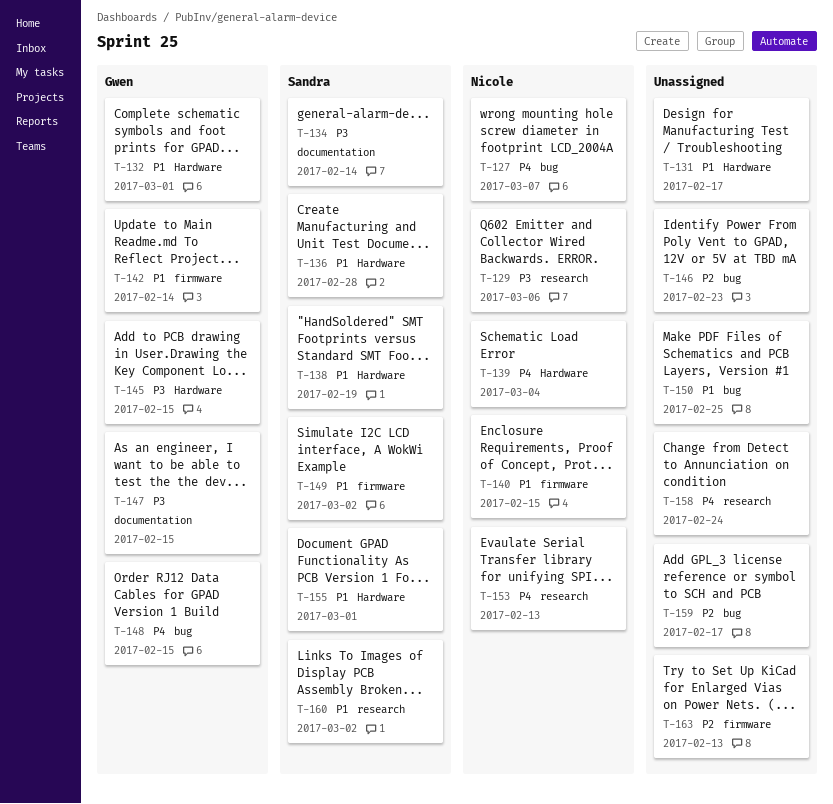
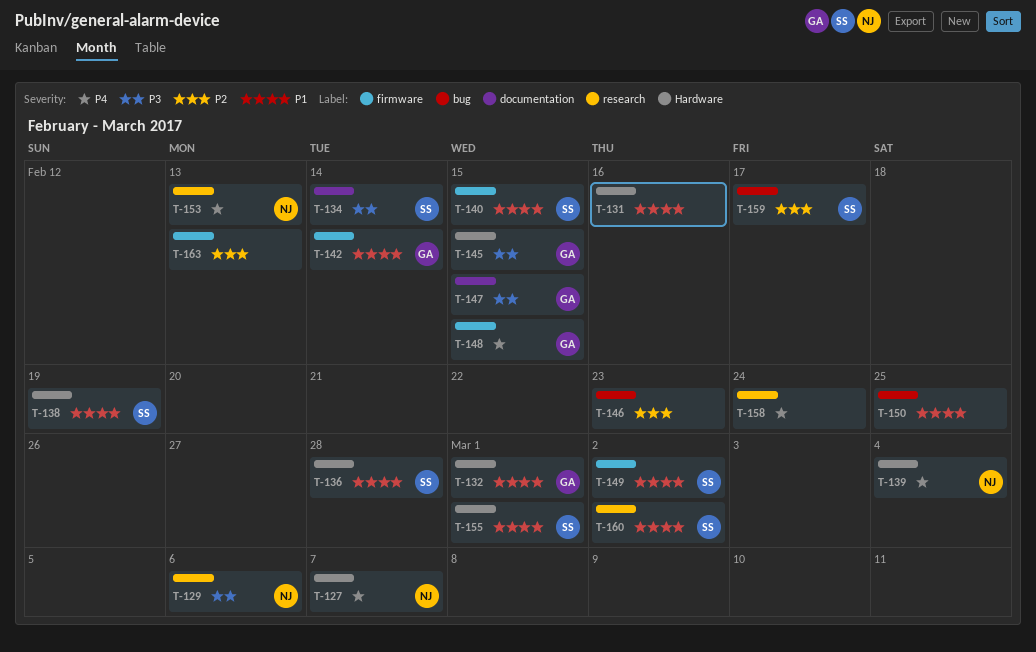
T-127, label: bug -> Hardware
T-131, due: Feb 17 -> Feb 16
T-140, owner: Nicole -> Sandra
T-148, label: bug -> firmware
T-159, owner: none -> Sandra

